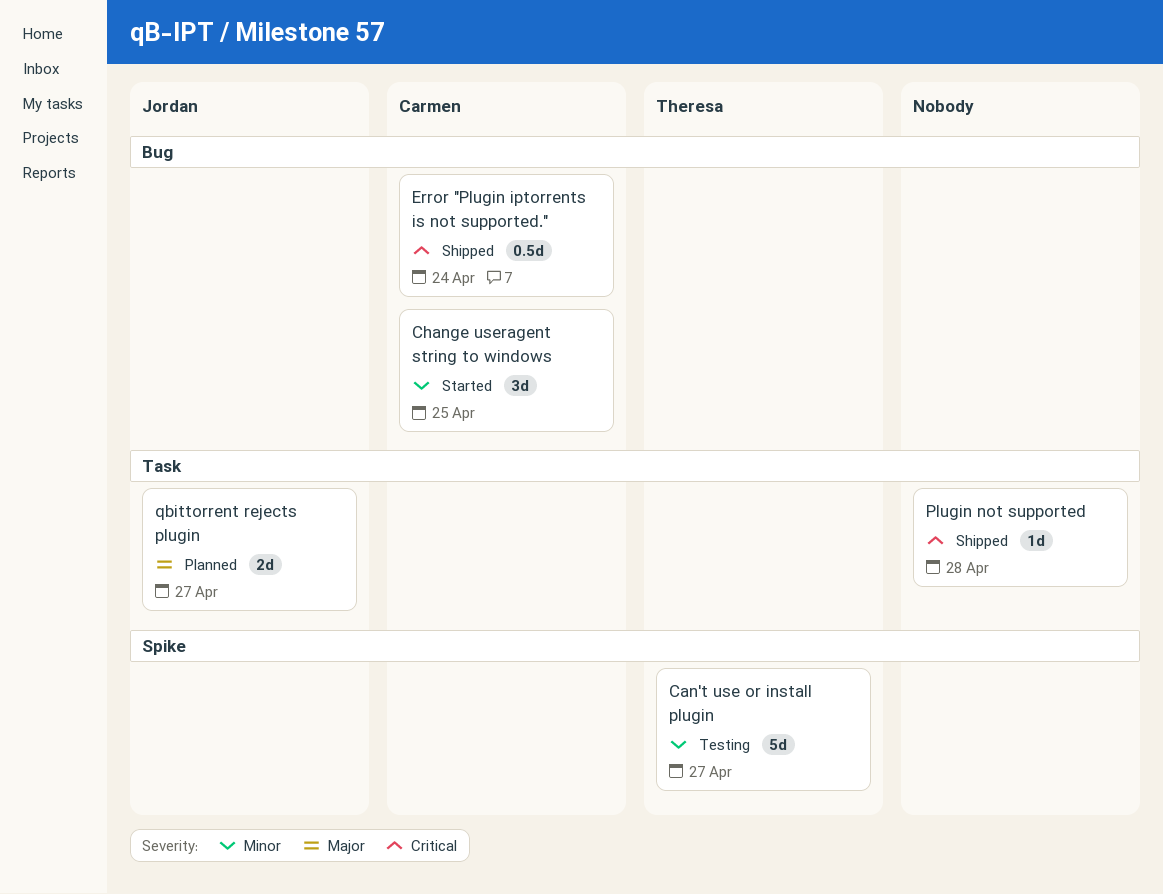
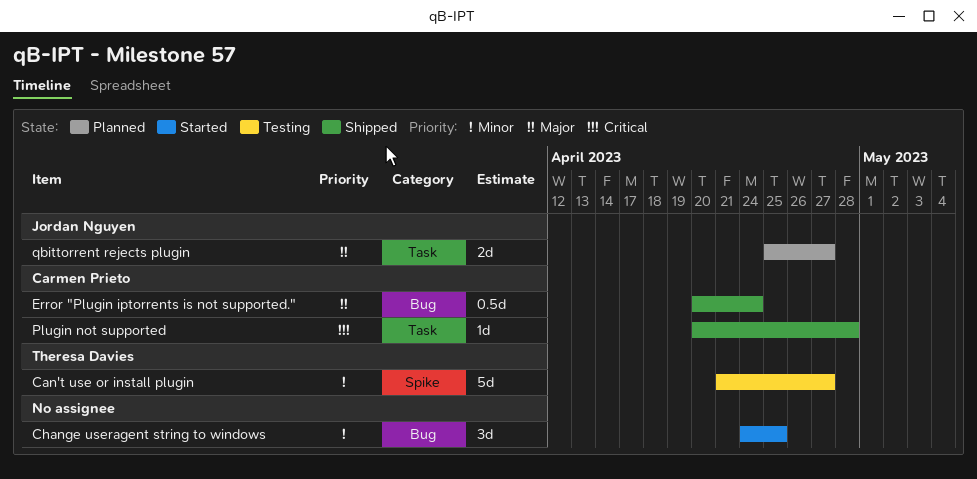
Change useragent string to windows, owner: Carmen Prieto -> none
Error "Plugin iptorrents is not supported.", priority: Critical -> Major
Plugin not supported, owner: none -> Carmen Prieto

